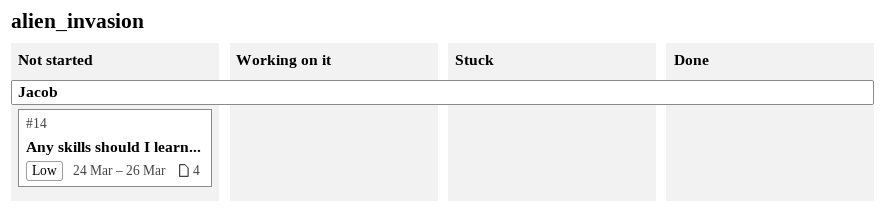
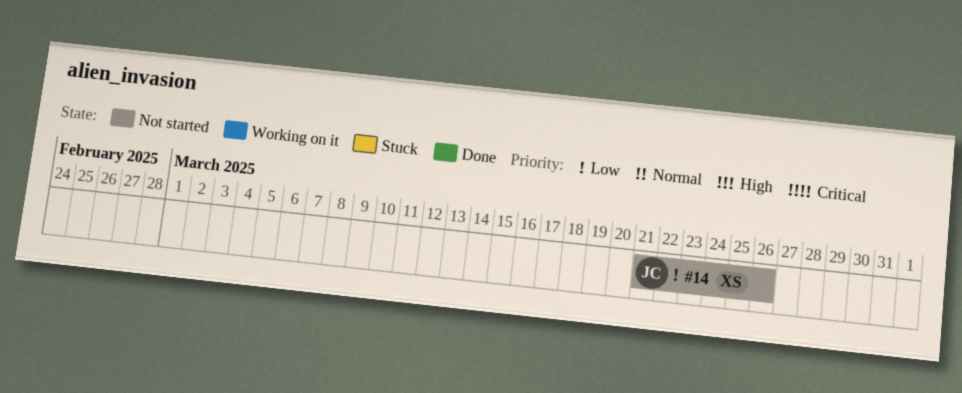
#14, start: Mar 24 -> Mar 21

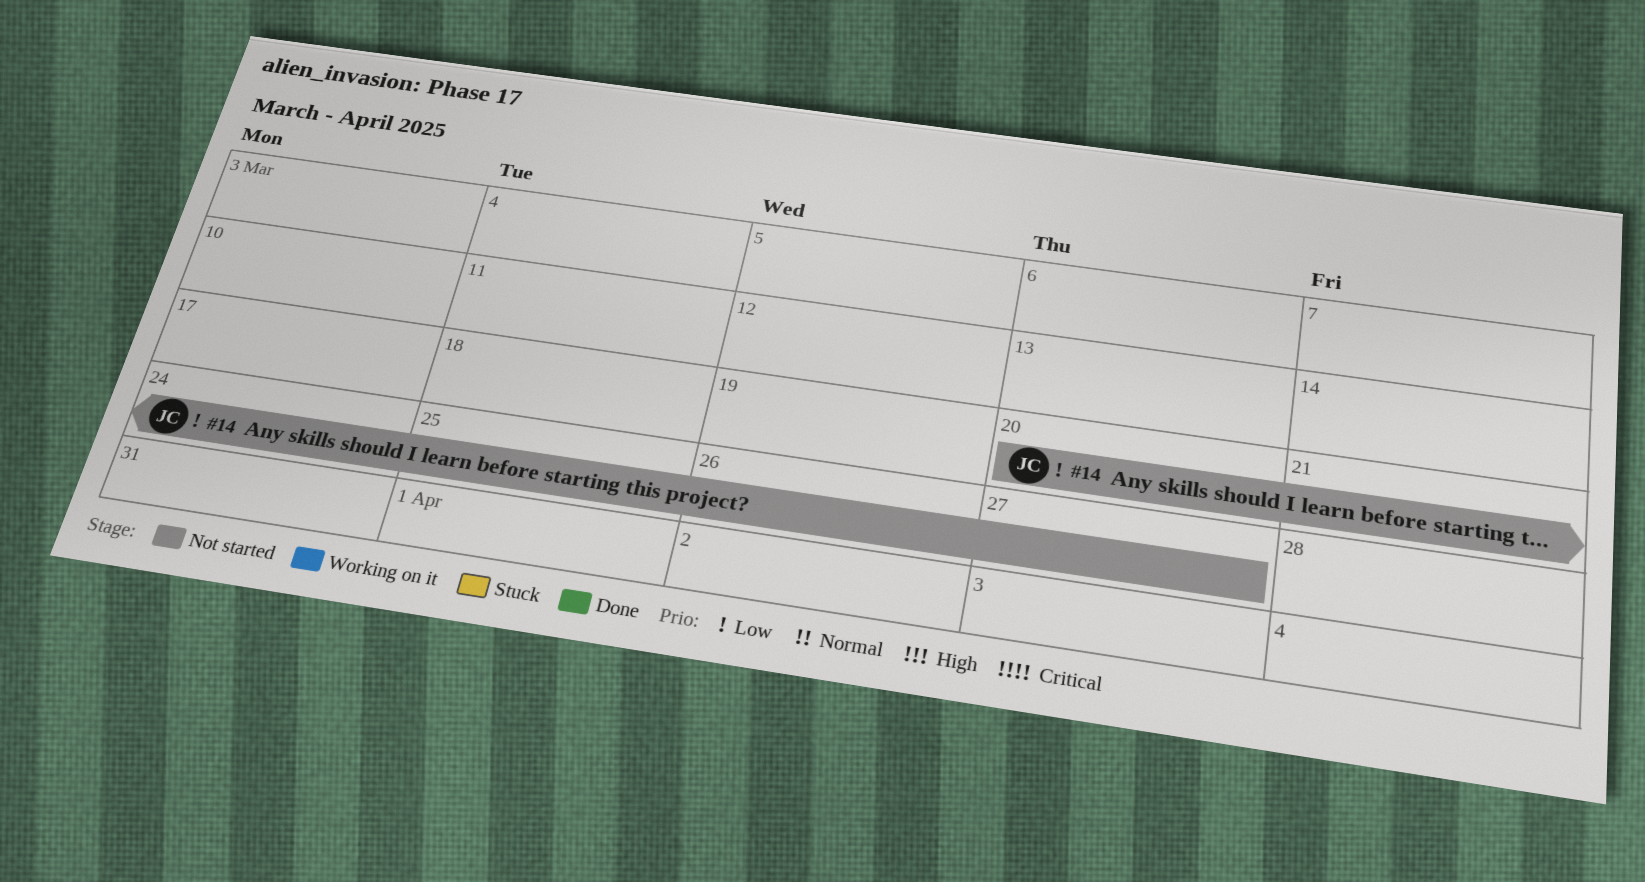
#14, start: Mar 21 -> Mar 20
#14, due: Mar 26 -> Mar 27

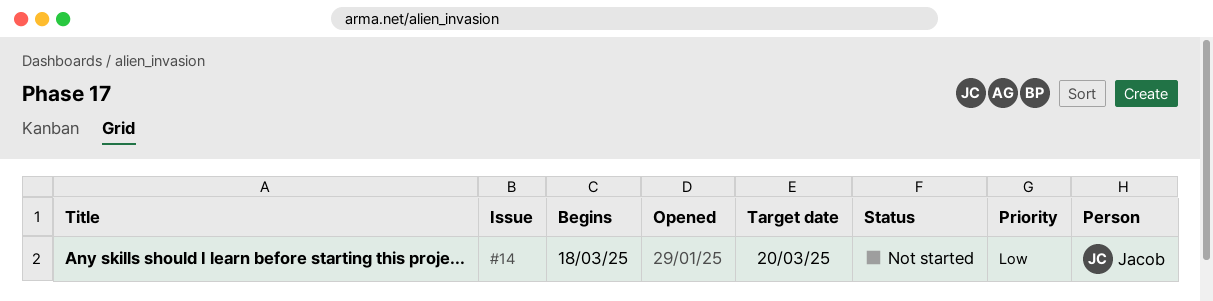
#14, start: Mar 20 -> Mar 18
#14, due: Mar 27 -> Mar 20

